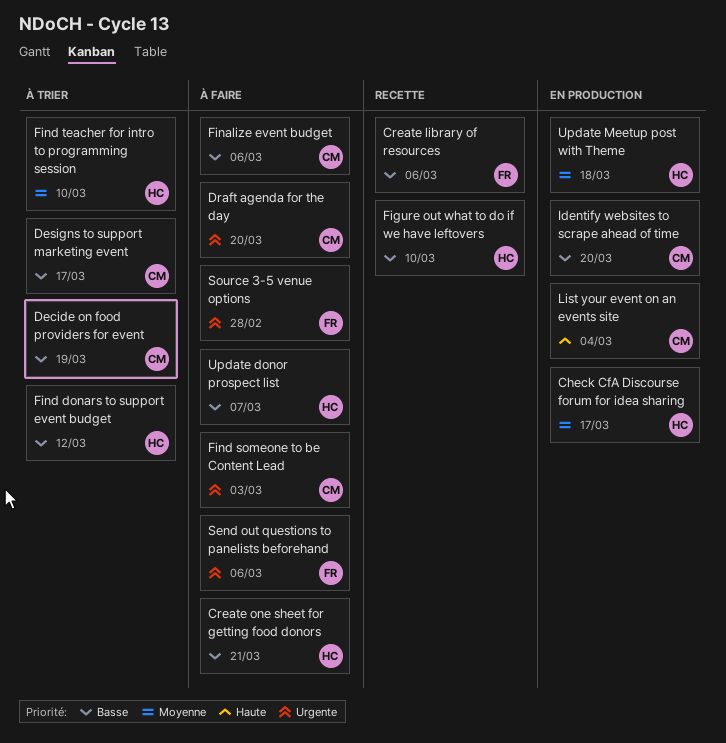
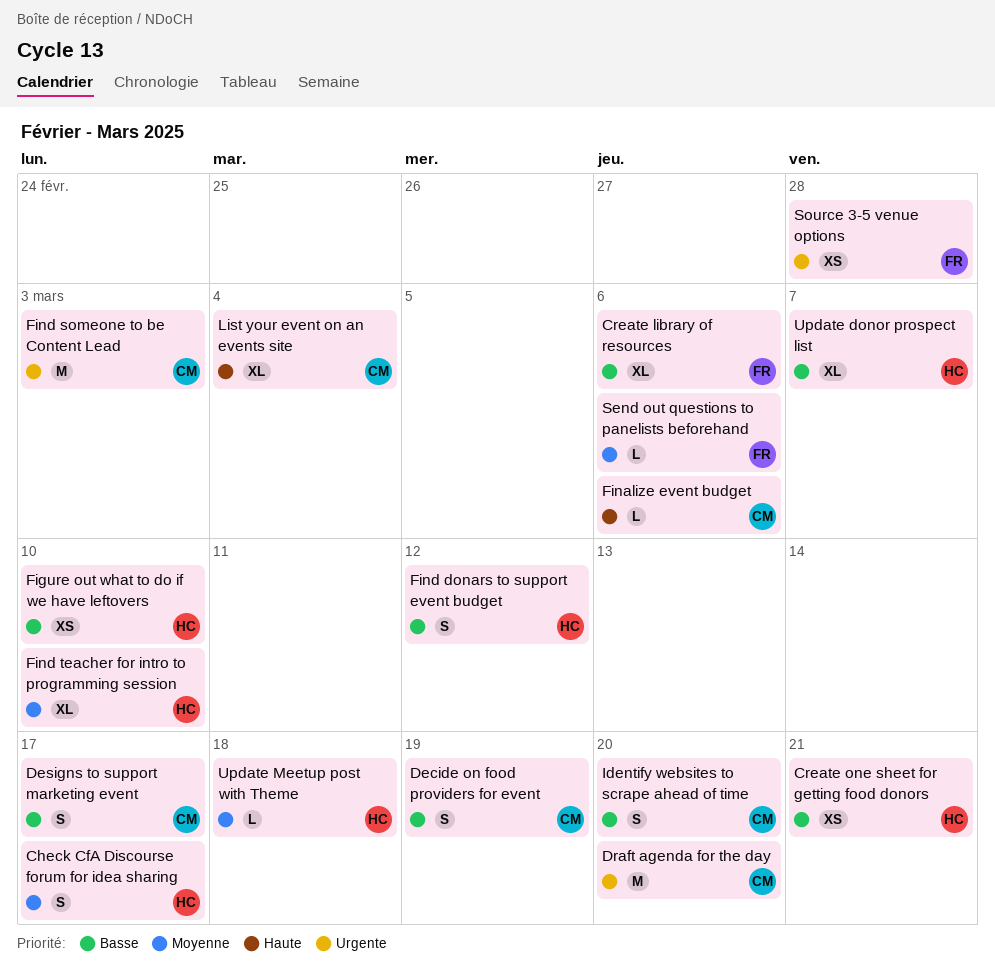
Finalize event budget, priority: Basse -> Haute
Send out questions to panelists beforehand, priority: Urgente -> Moyenne

